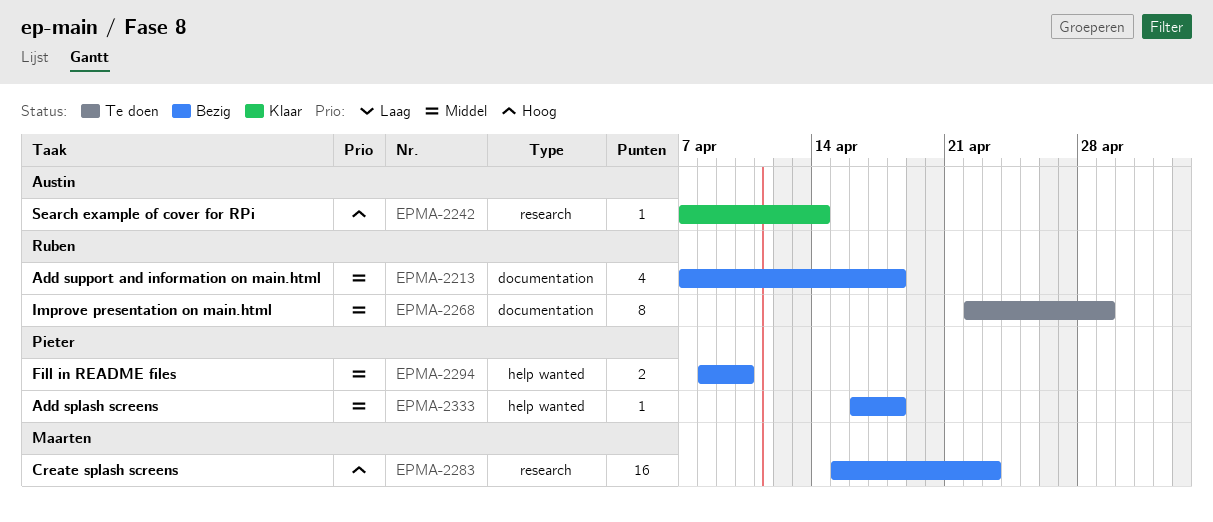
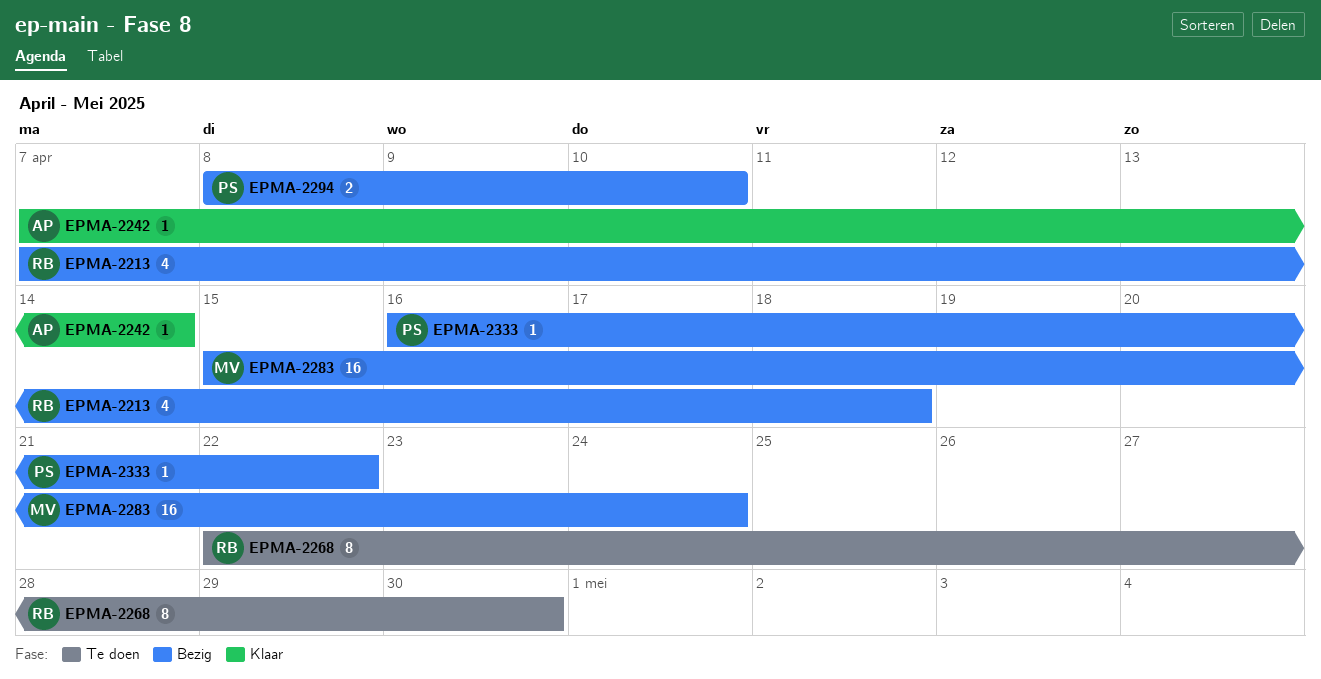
EPMA-2268, due: Apr 29 -> Apr 30
EPMA-2283, due: Apr 23 -> Apr 24
EPMA-2333, due: Apr 18 -> Apr 22

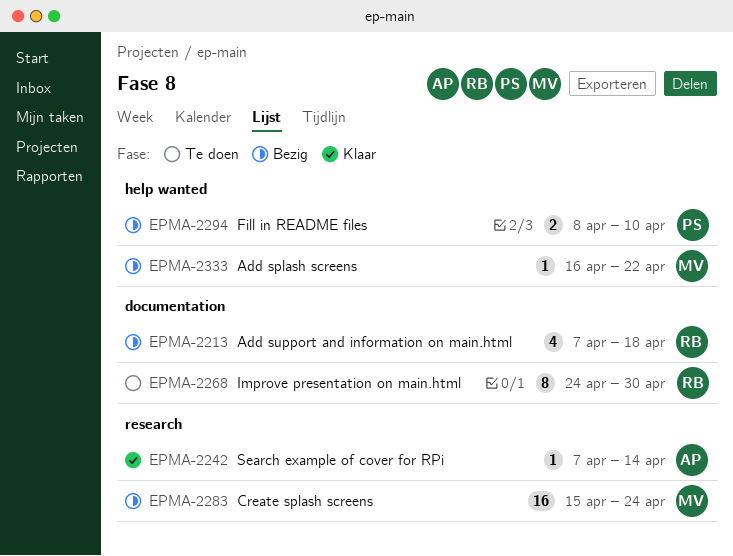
EPMA-2268, start: Apr 22 -> Apr 24
EPMA-2333, owner: PS -> MV

